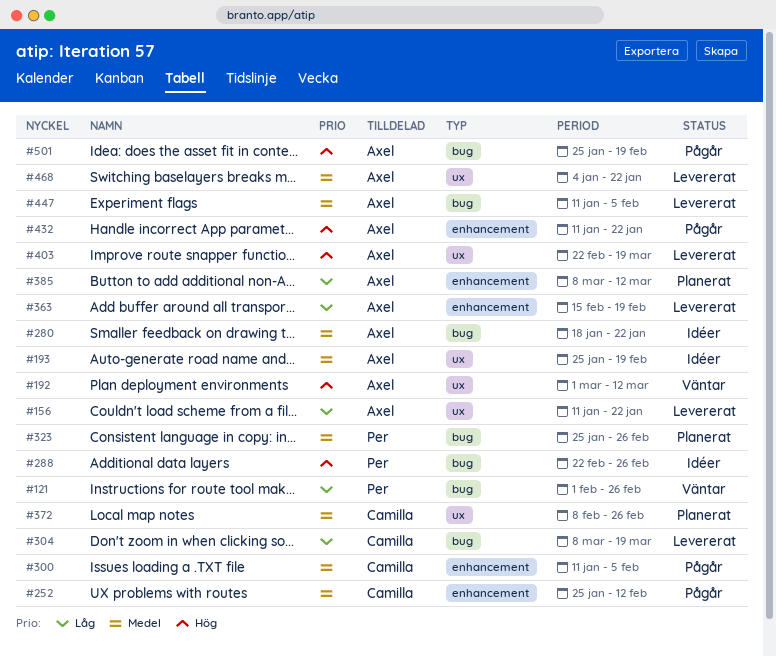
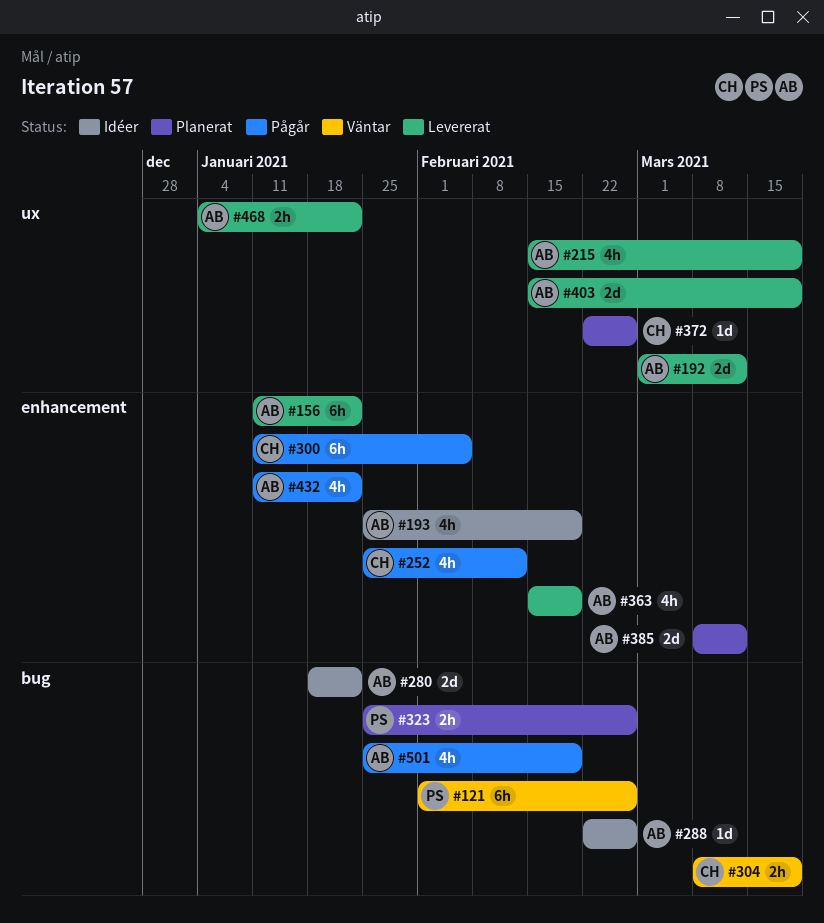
#156, label: ux -> enhancement
#192, status: Väntar -> Levererat
#193, label: ux -> enhancement
#215: none -> present
#288, owner: Per -> Axel
#304, status: Levererat -> Väntar
#372, start: Feb 8 -> Feb 22
#403, start: Feb 22 -> Feb 15
#447: present -> none

